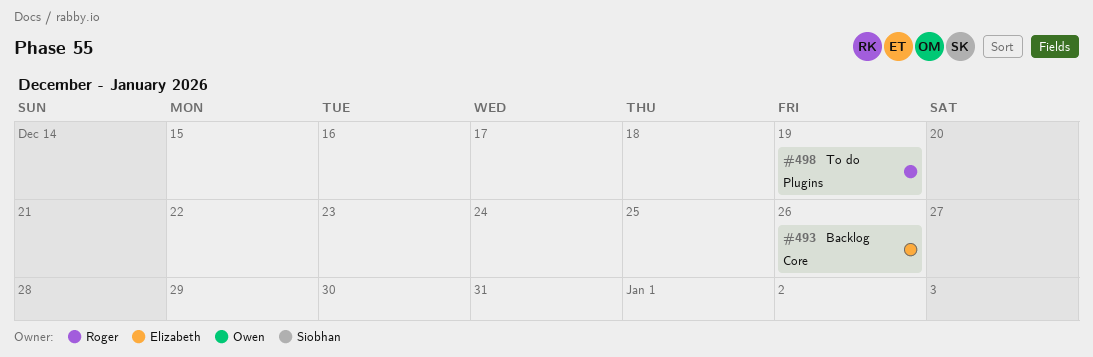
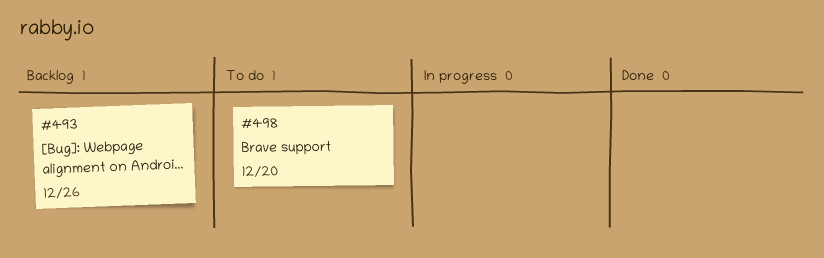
#498, due: Dec 19 -> Dec 20

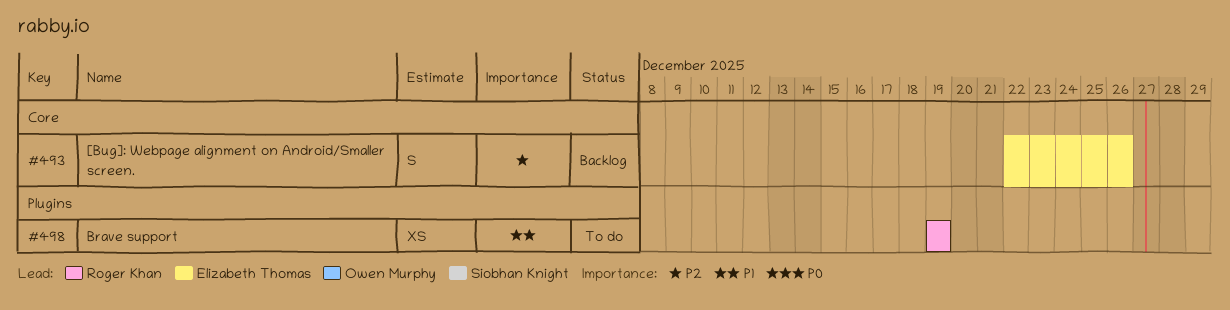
#498, due: Dec 20 -> Dec 19

